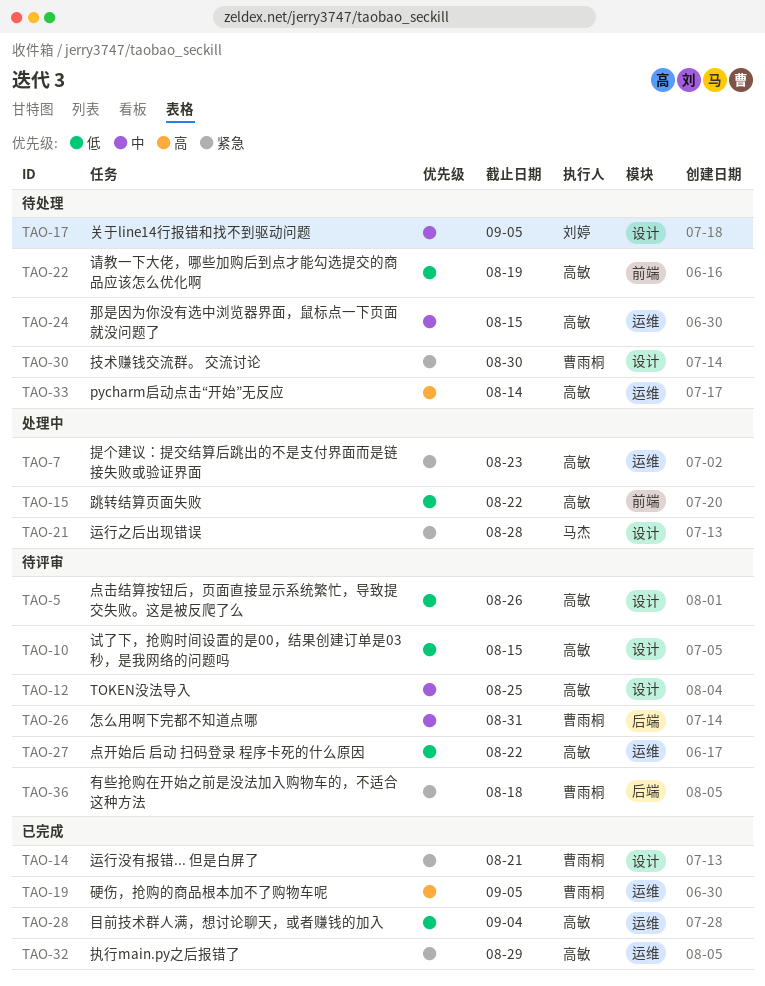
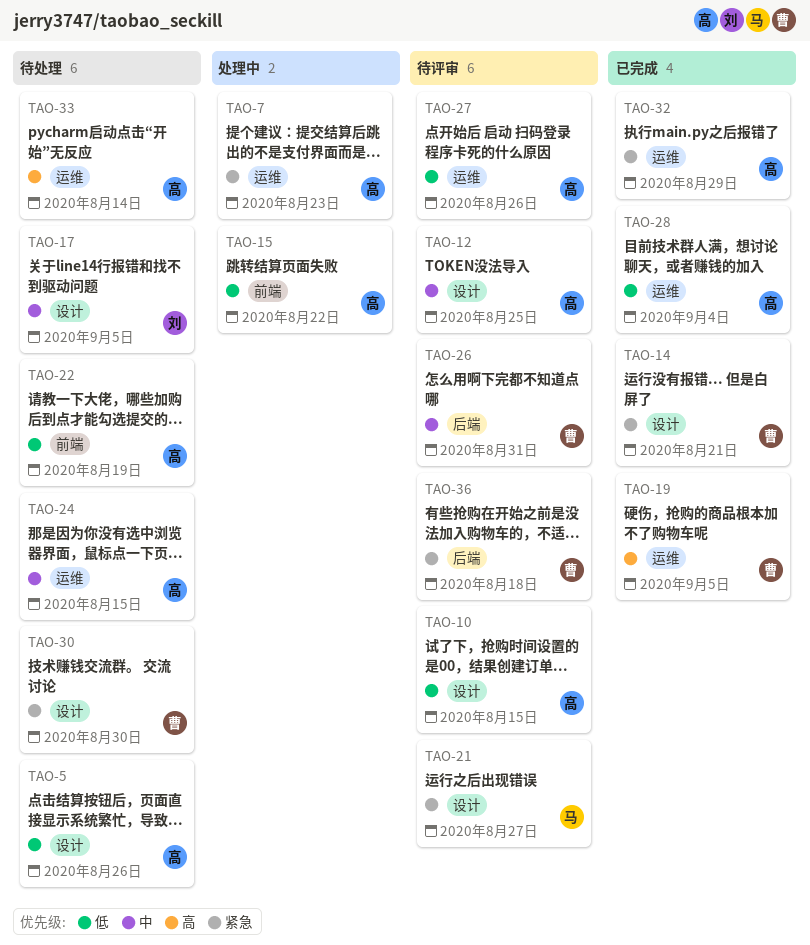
TAO-5, status: 待评审 -> 待处理
TAO-21, status: 处理中 -> 待评审
TAO-21, due: Aug 28 -> Aug 27
TAO-27, due: Aug 22 -> Aug 26

